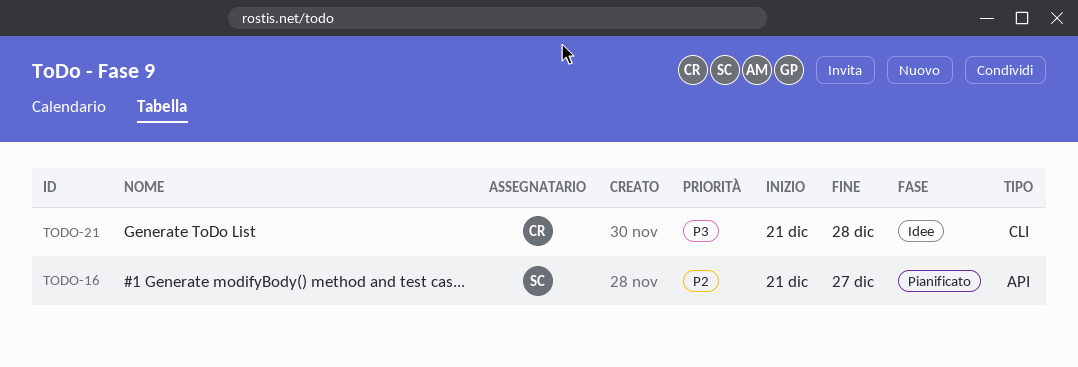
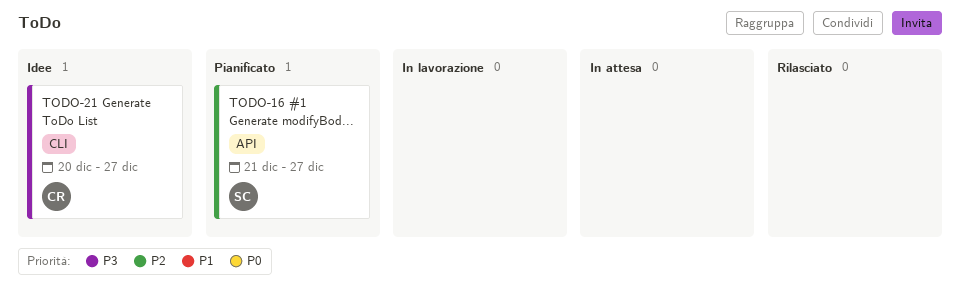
TODO-21, start: Dec 21 -> Dec 20
TODO-21, due: Dec 28 -> Dec 27

